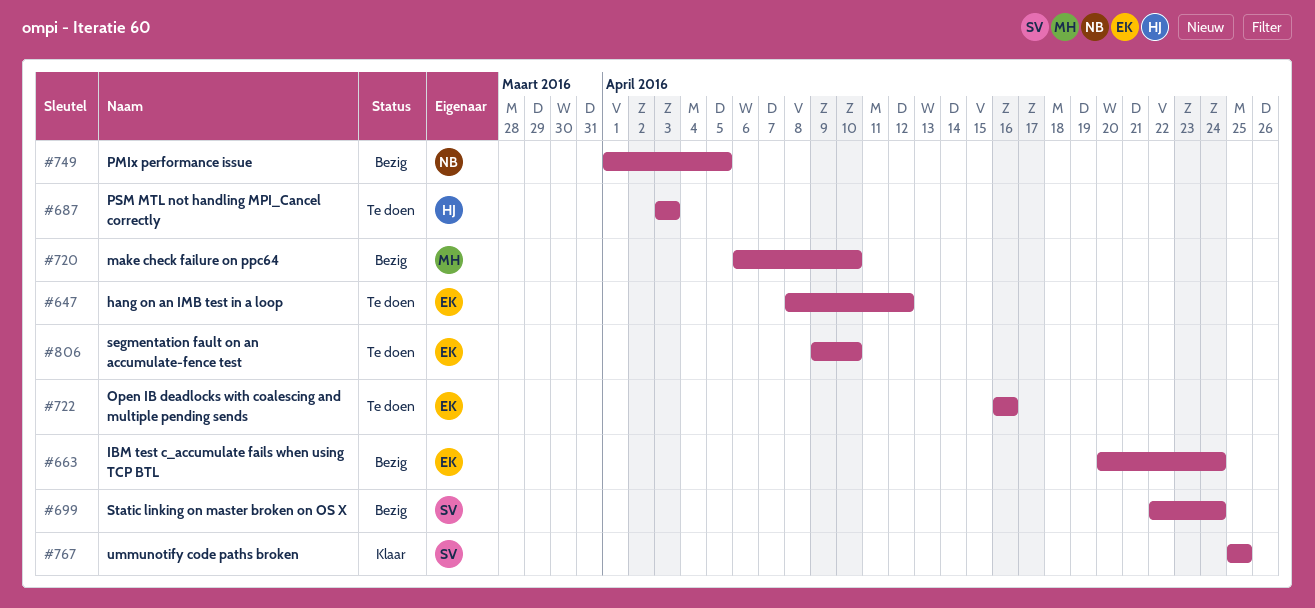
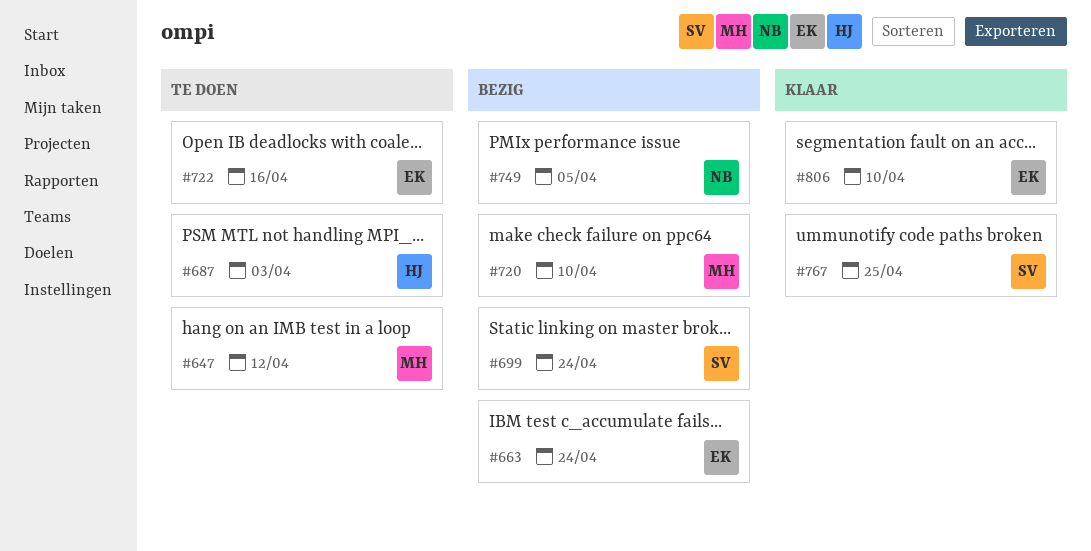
#647, owner: EK -> MH
#806, status: Te doen -> Klaar

